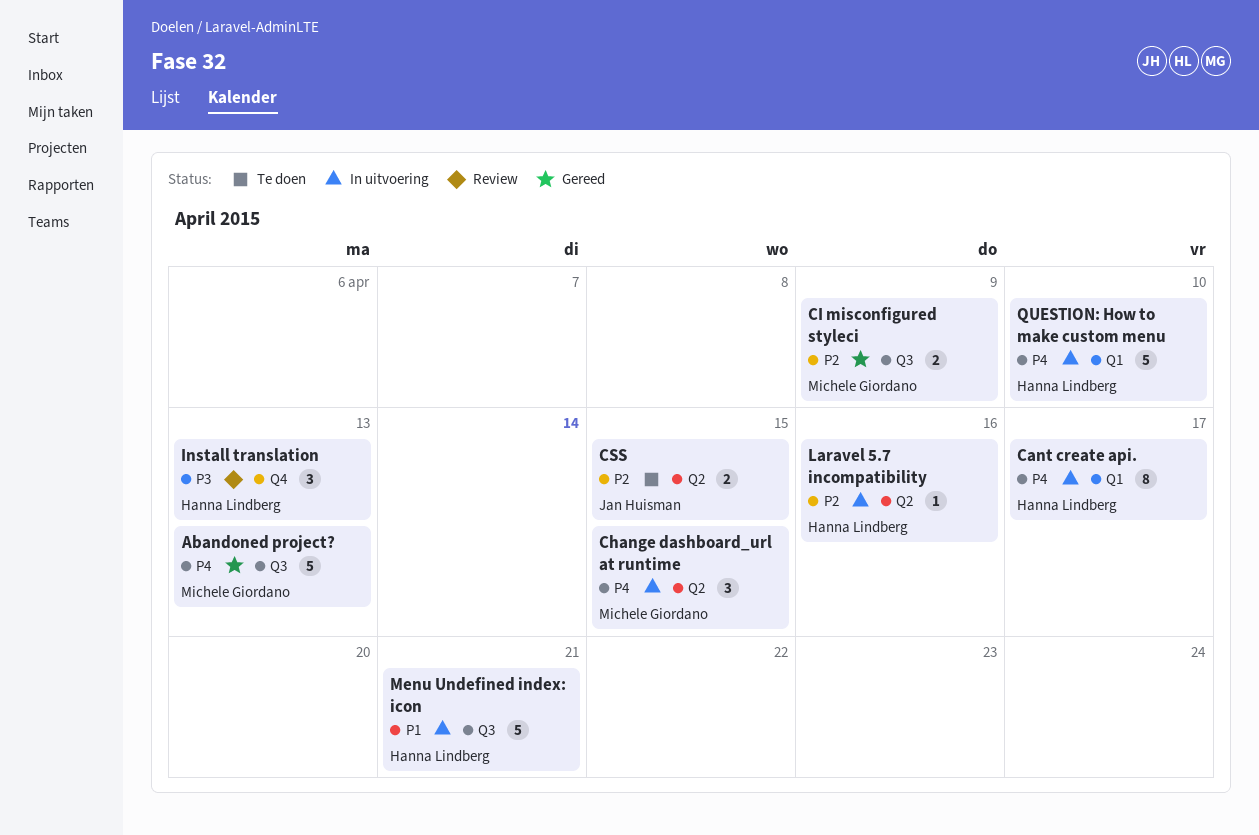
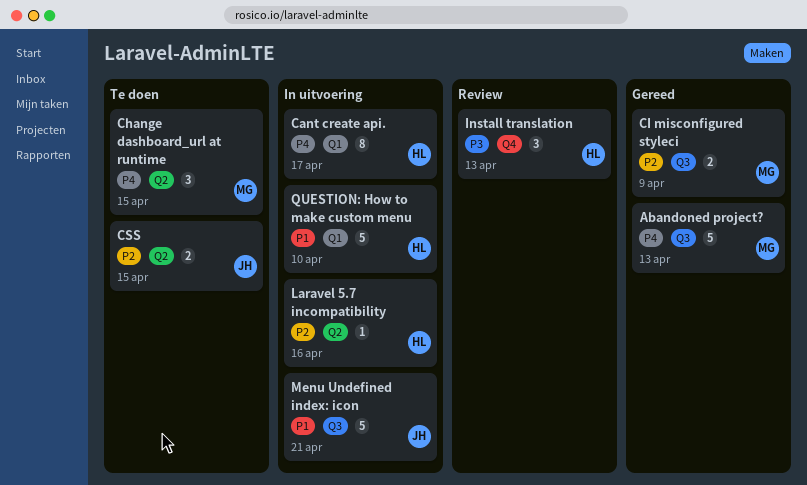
Change dashboard_url at runtime, status: In uitvoering -> Te doen
Menu Undefined index: icon, owner: Hanna Lindberg -> Jan Huisman
QUESTION: How to make custom menu, priority: P4 -> P1

